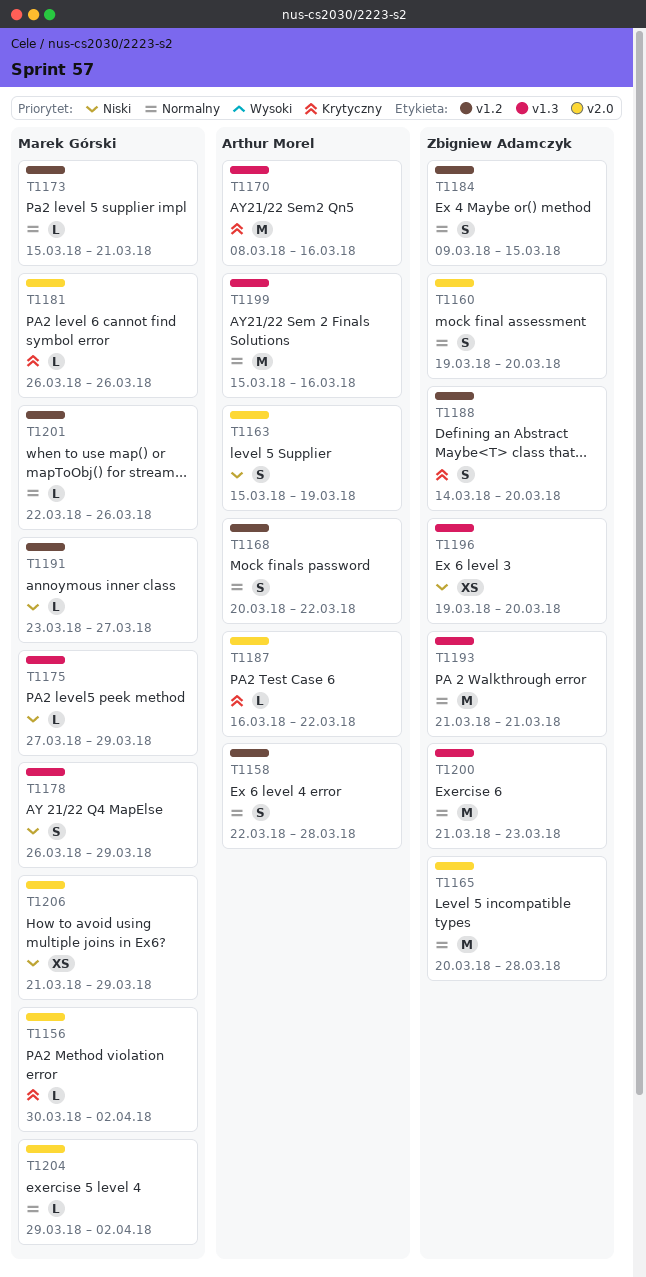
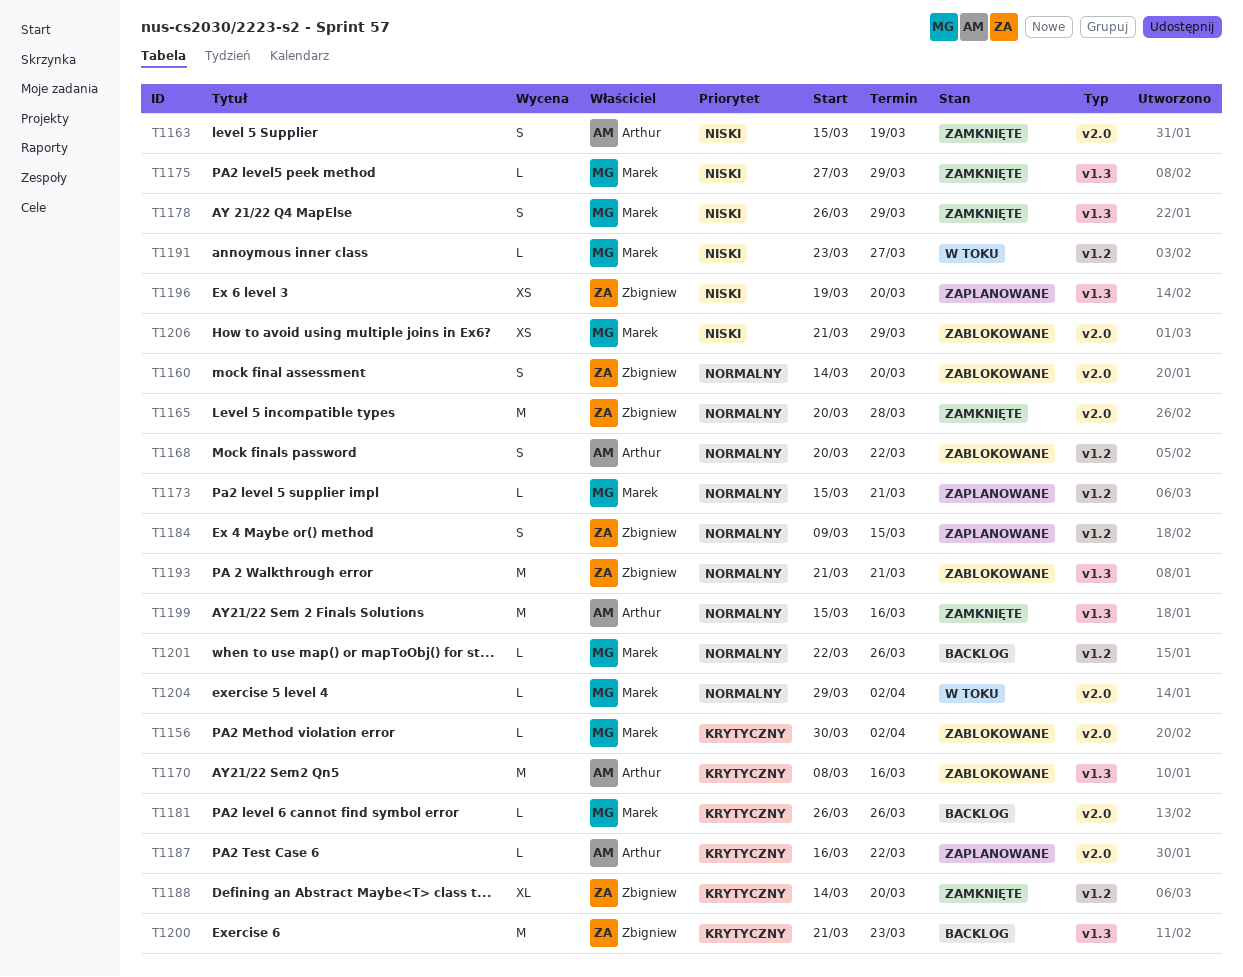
T1158: present -> none
T1160, start: Mar 19 -> Mar 14
T1188, estimate: S -> XL
T1200, priority: Normalny -> Krytyczny

